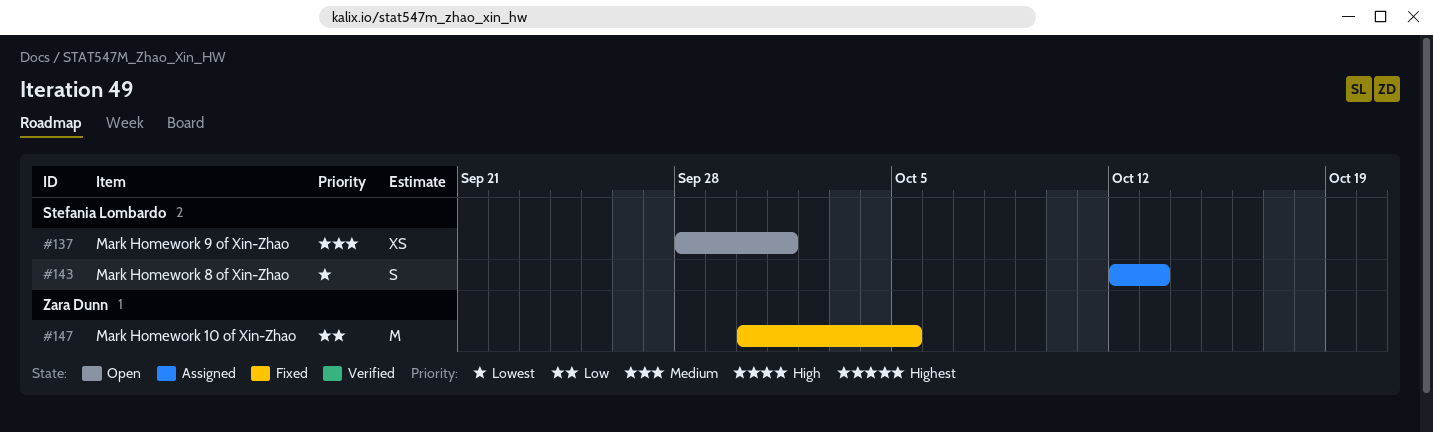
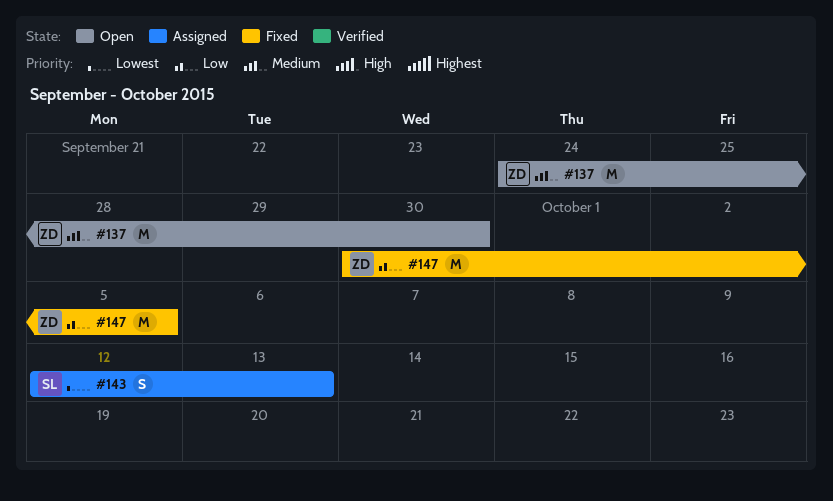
#137, owner: Stefania Lombardo -> Zara Dunn
#137, estimate: XS -> M
#137, start: Sep 28 -> Sep 24
#137, due: Oct 1 -> Sep 30

